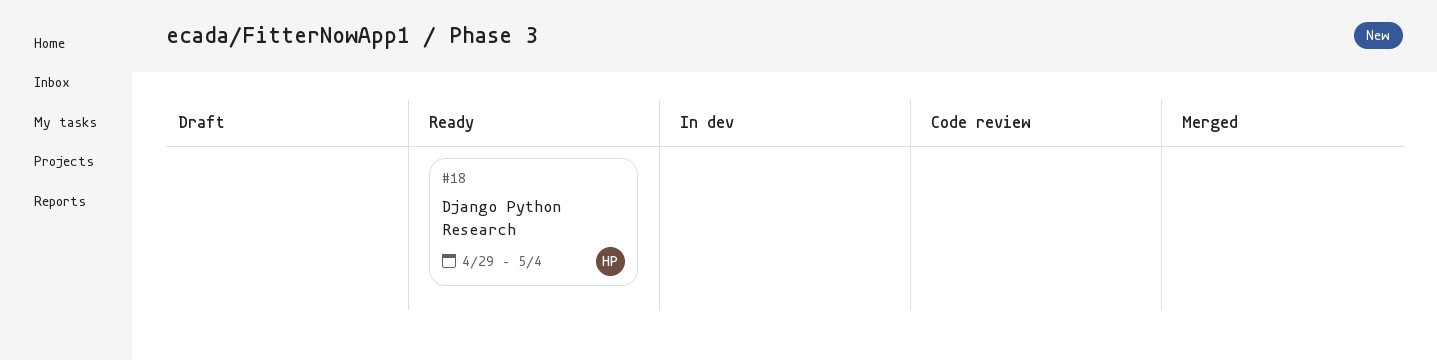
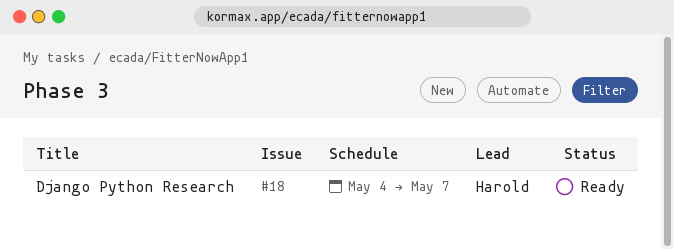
#18, start: Apr 29 -> May 4
#18, due: May 4 -> May 7

